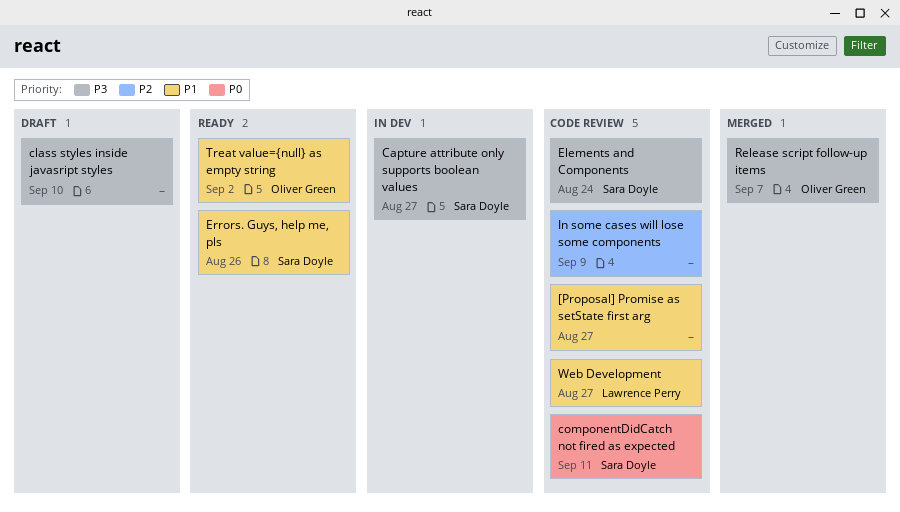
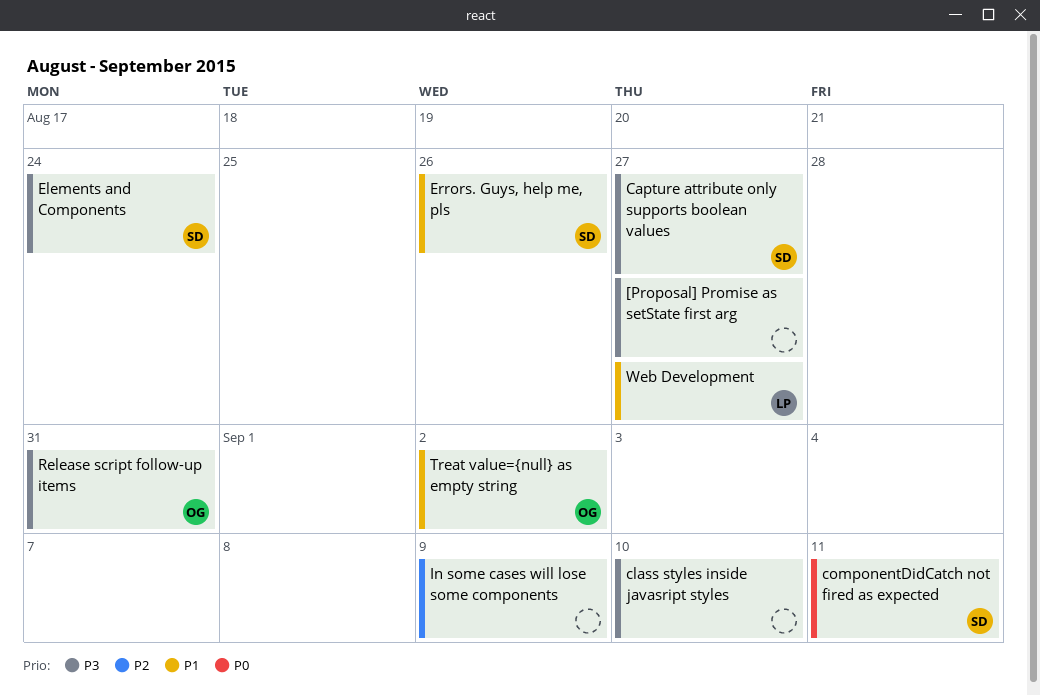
[Proposal] Promise as setState first arg, priority: P1 -> P3
Release script follow-up items, due: Sep 7 -> Aug 31

